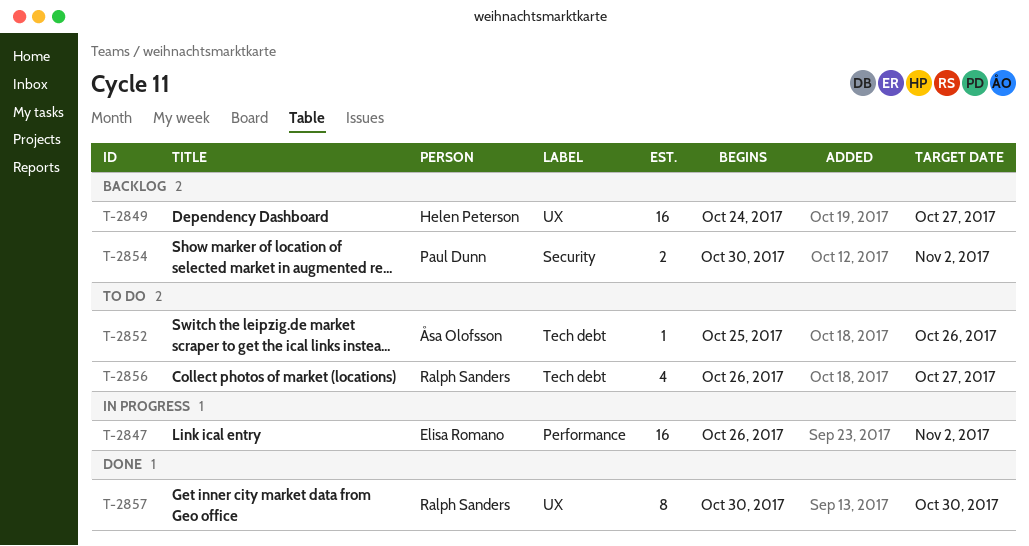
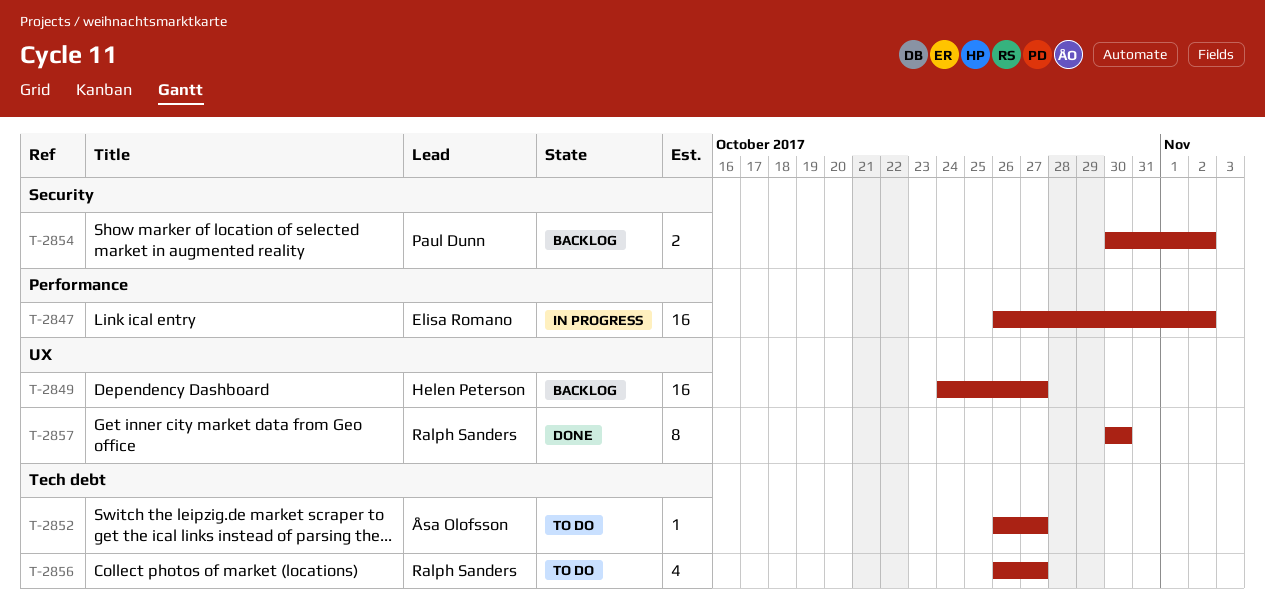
T-2852, start: Oct 25 -> Oct 26
T-2852, due: Oct 26 -> Oct 27

